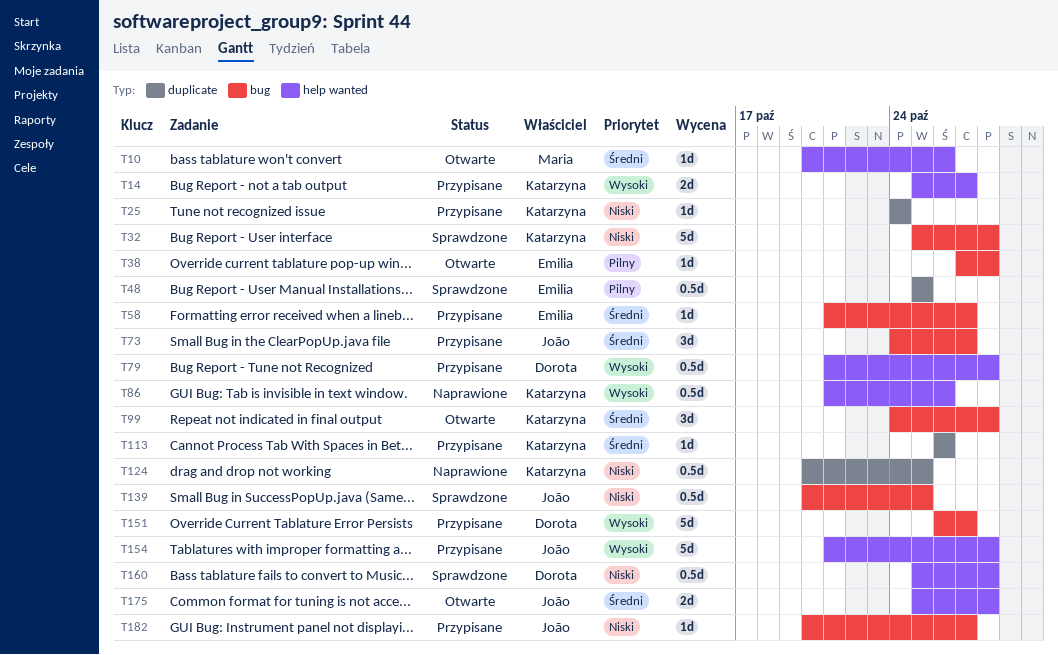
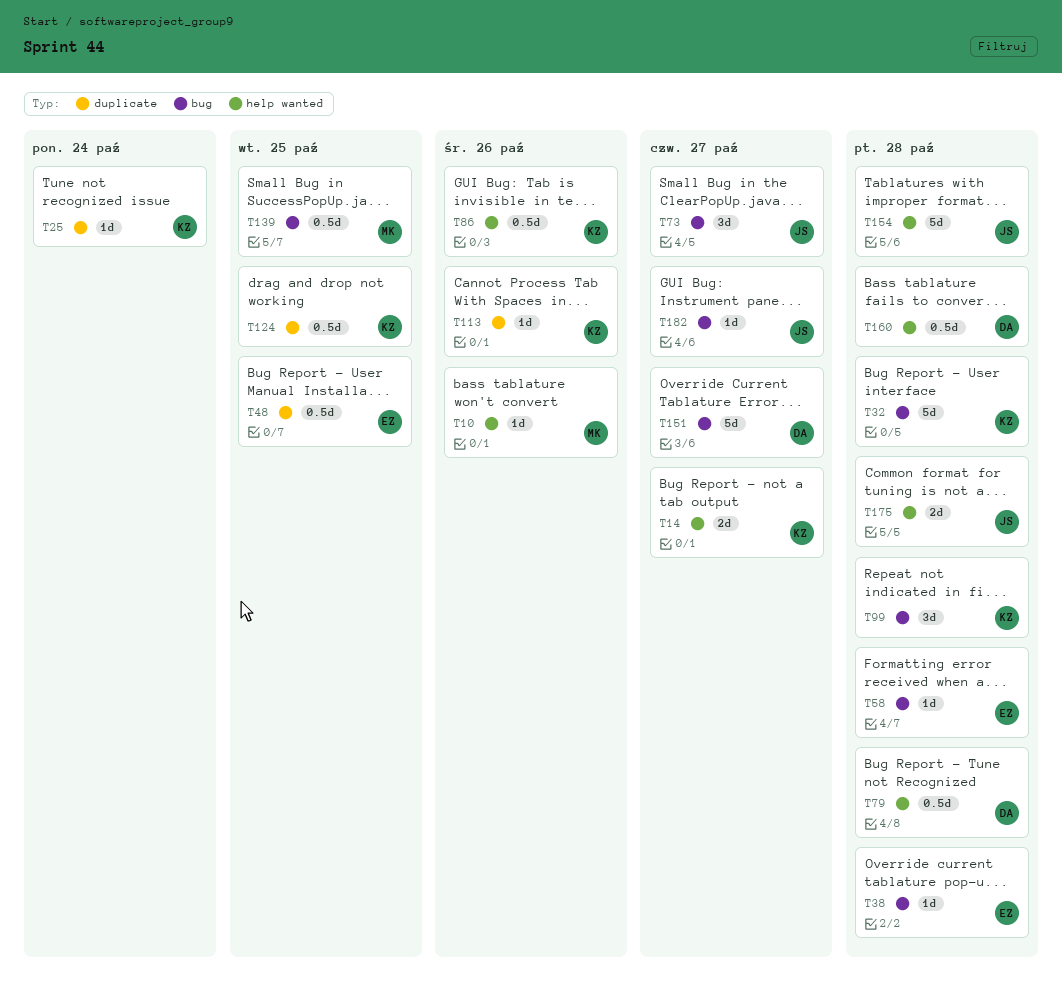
T58, due: Oct 27 -> Oct 28
T139, owner: João -> Maria

